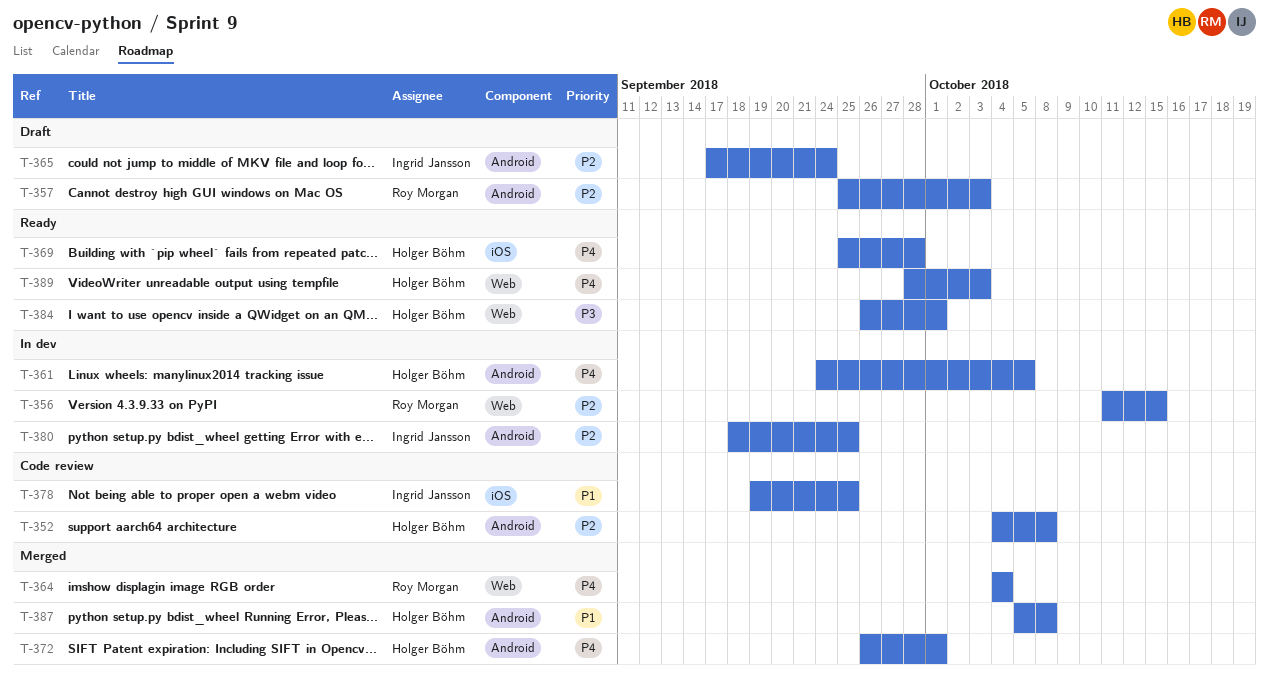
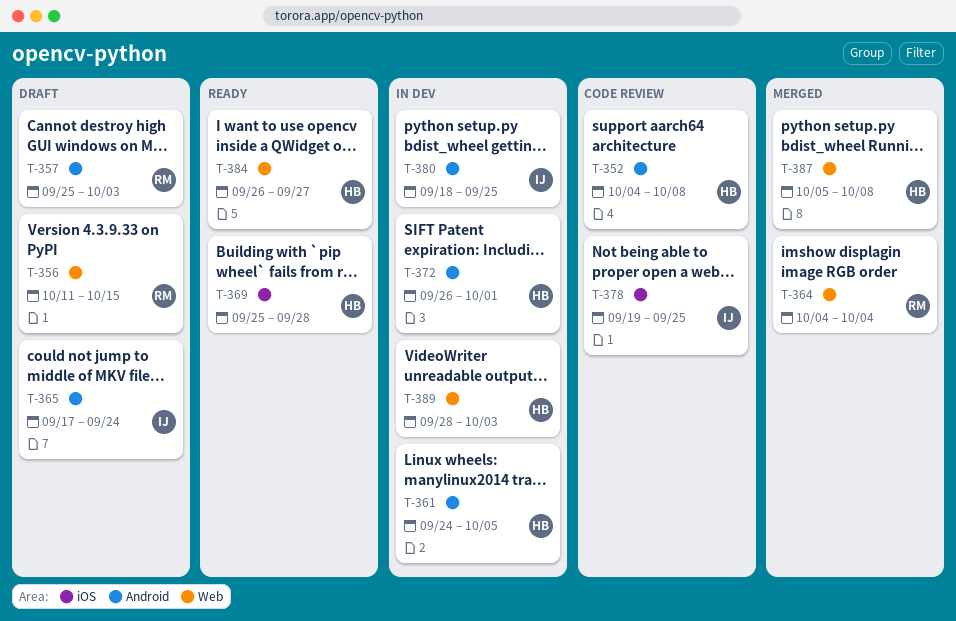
T-356, status: In dev -> Draft
T-372, status: Merged -> In dev
T-384, due: Oct 1 -> Sep 27
T-387, label: Android -> Web
T-389, status: Ready -> In dev

